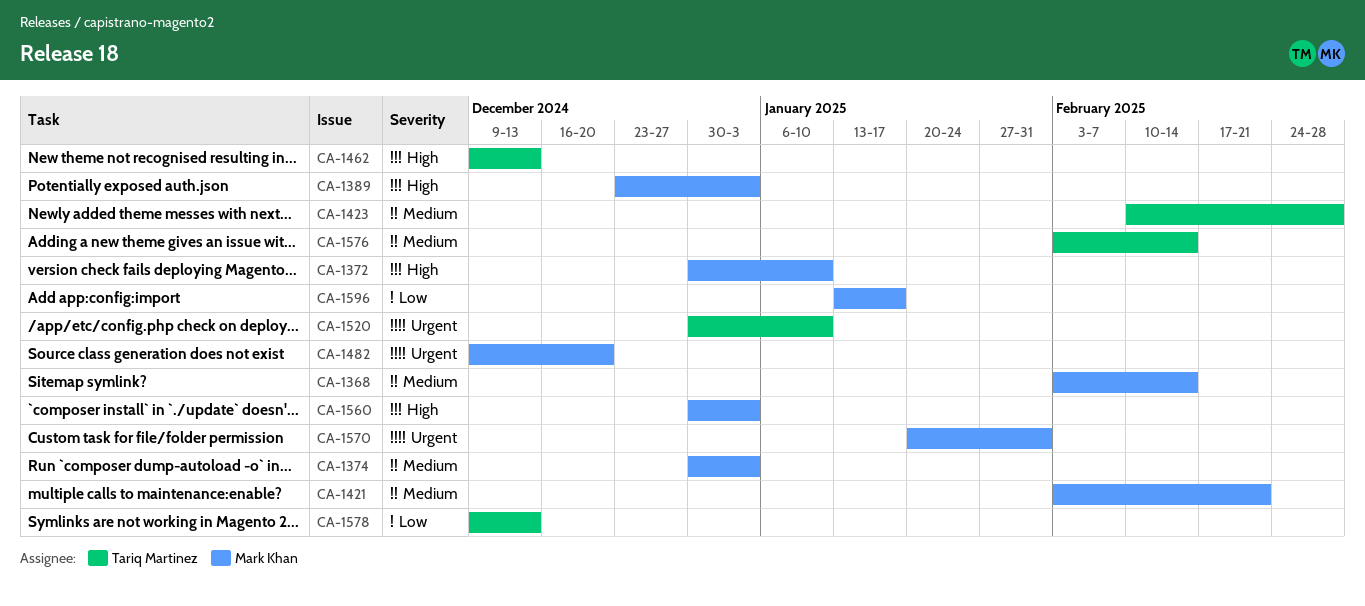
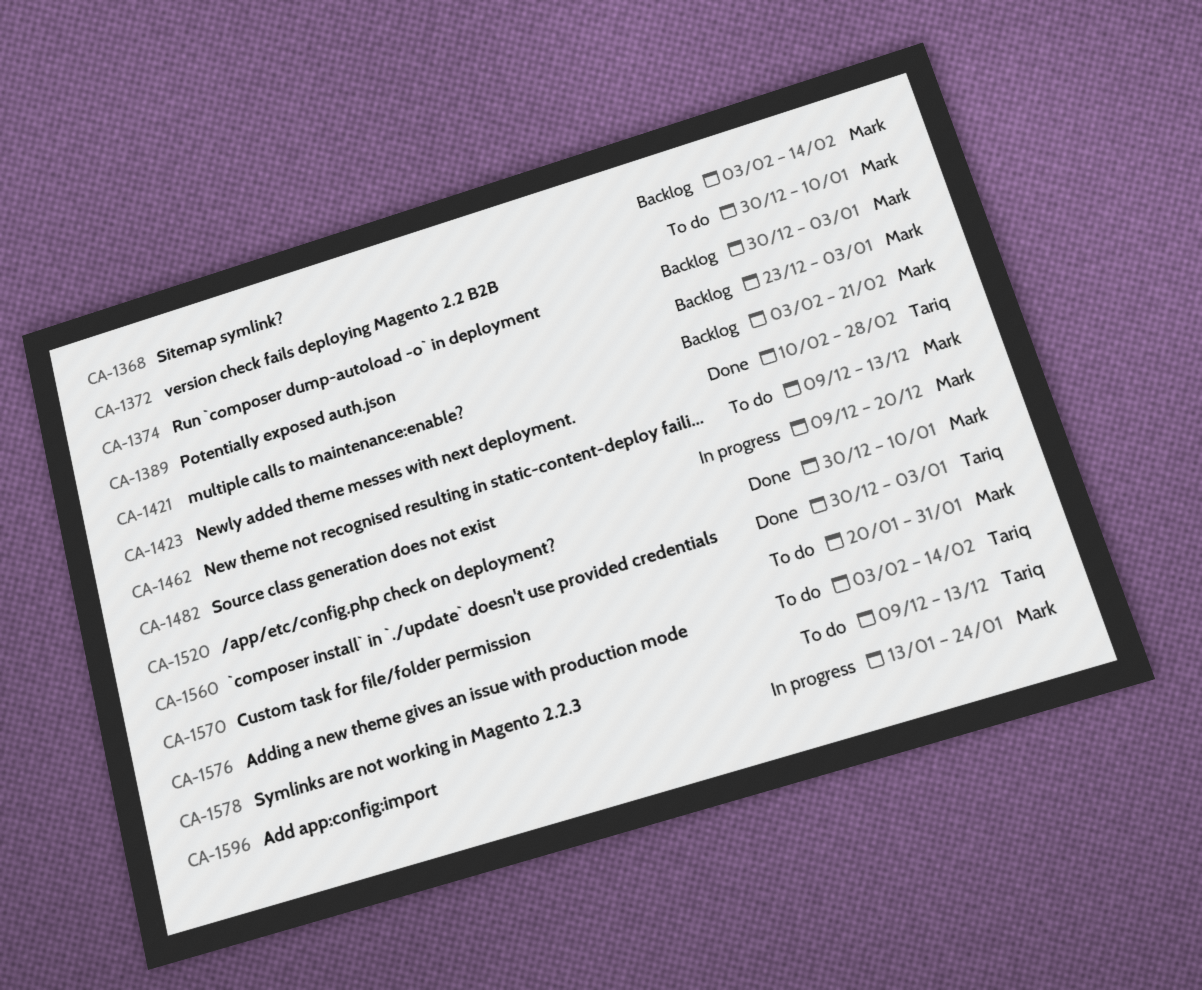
CA-1462, owner: Tariq Martinez -> Mark Khan
CA-1520, owner: Tariq Martinez -> Mark Khan
CA-1560, owner: Mark Khan -> Tariq Martinez
CA-1596, due: Jan 17 -> Jan 24

